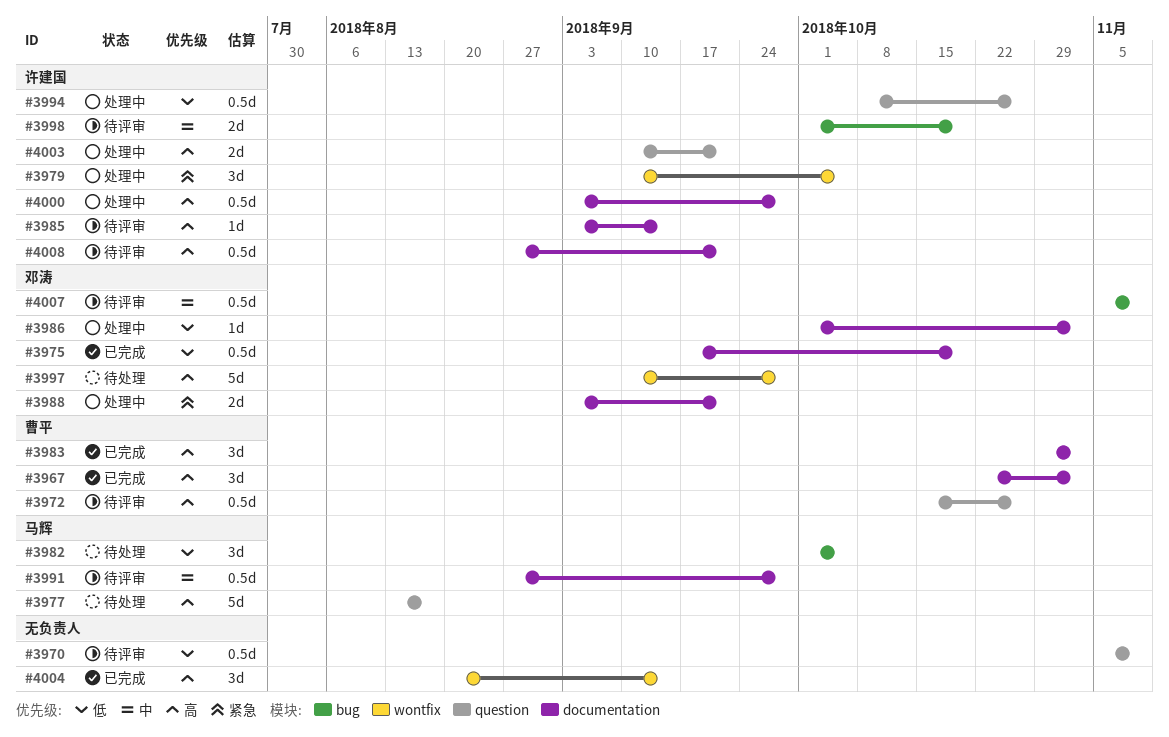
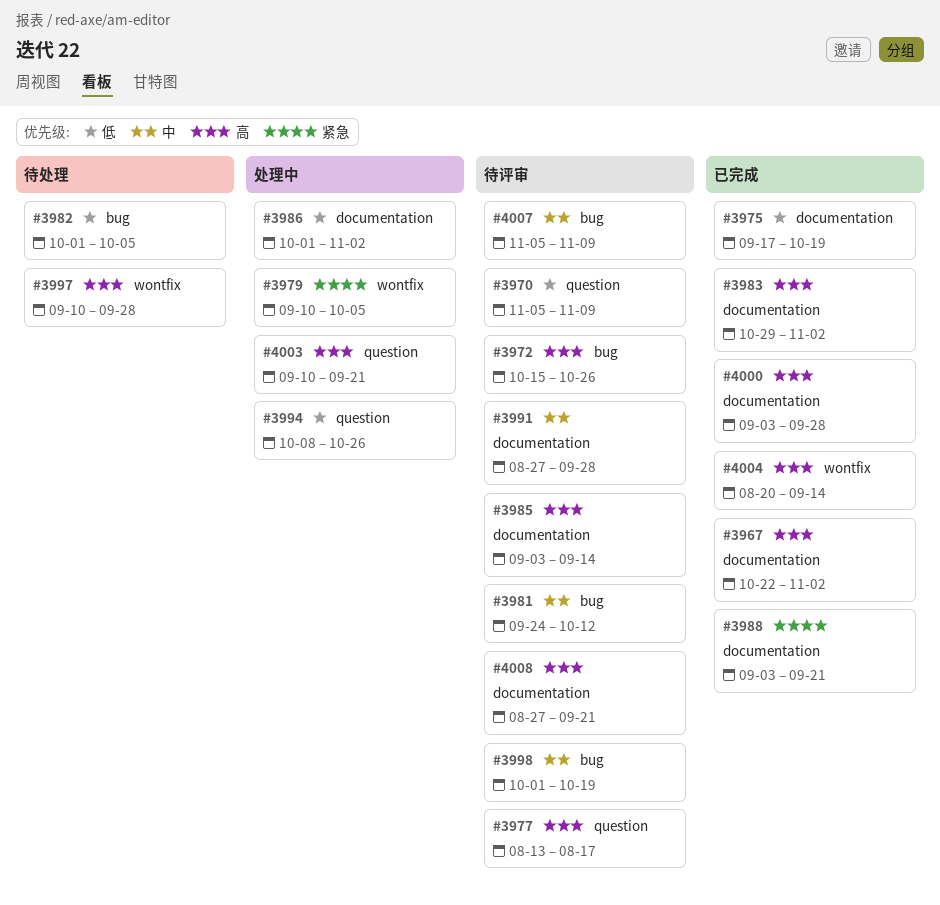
#3972, label: question -> bug
#3977, status: 待处理 -> 待评审
#3981: none -> present
#3988, status: 处理中 -> 已完成
#4000, status: 处理中 -> 已完成

